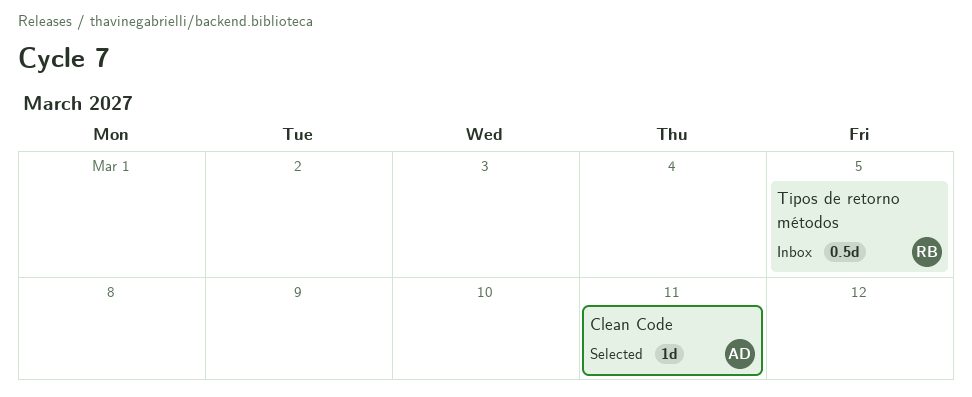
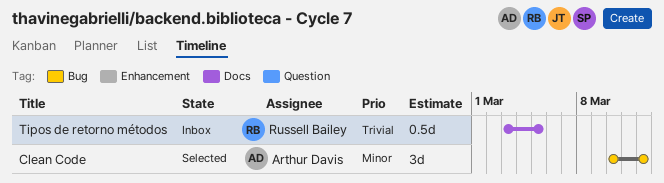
Clean Code, estimate: 1d -> 3d
Clean Code, due: Mar 11 -> Mar 12

